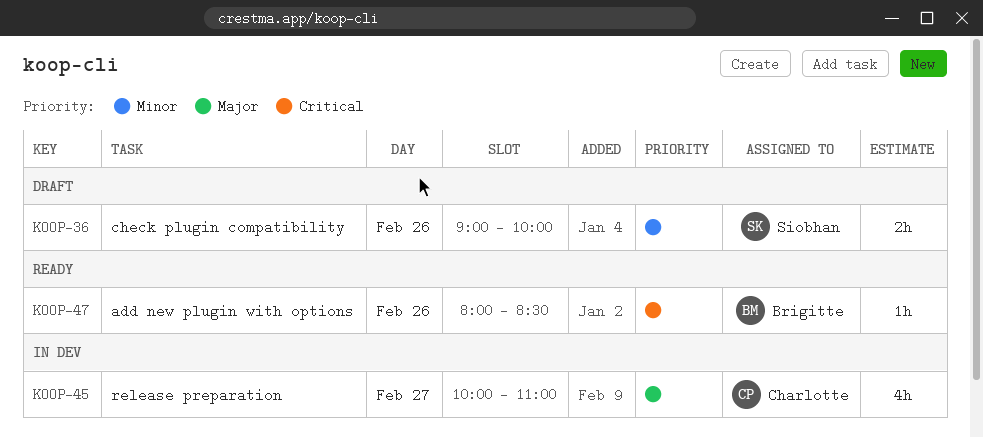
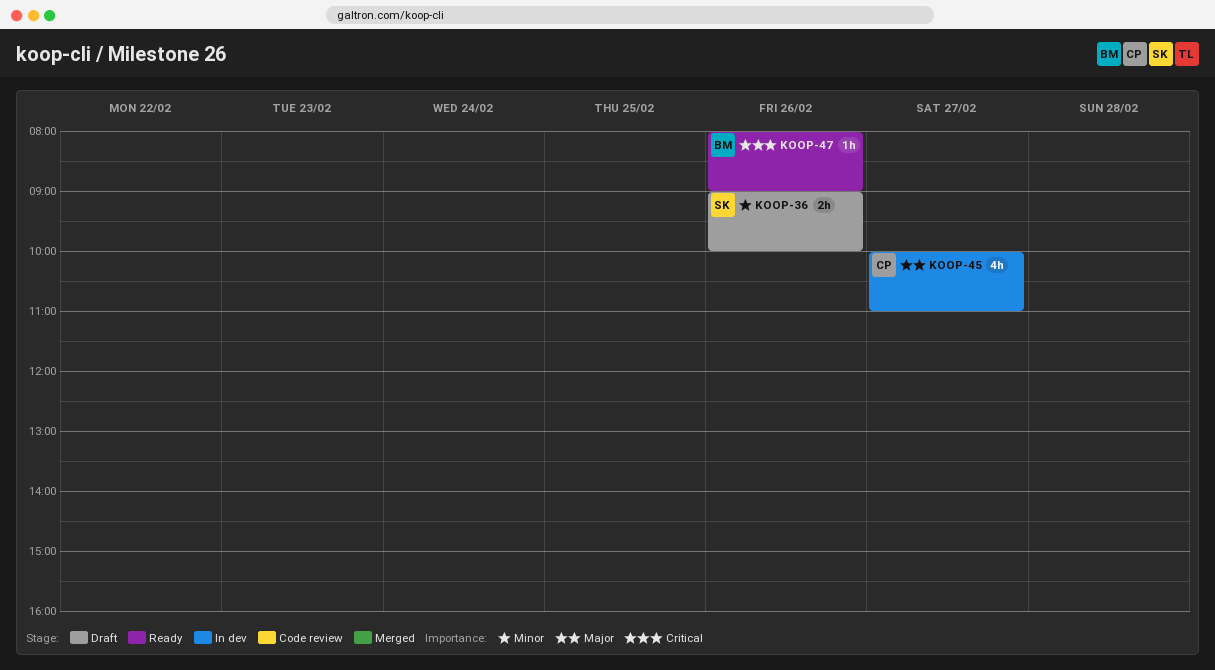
KOOP-47, ends: 08:30 -> 09:00

